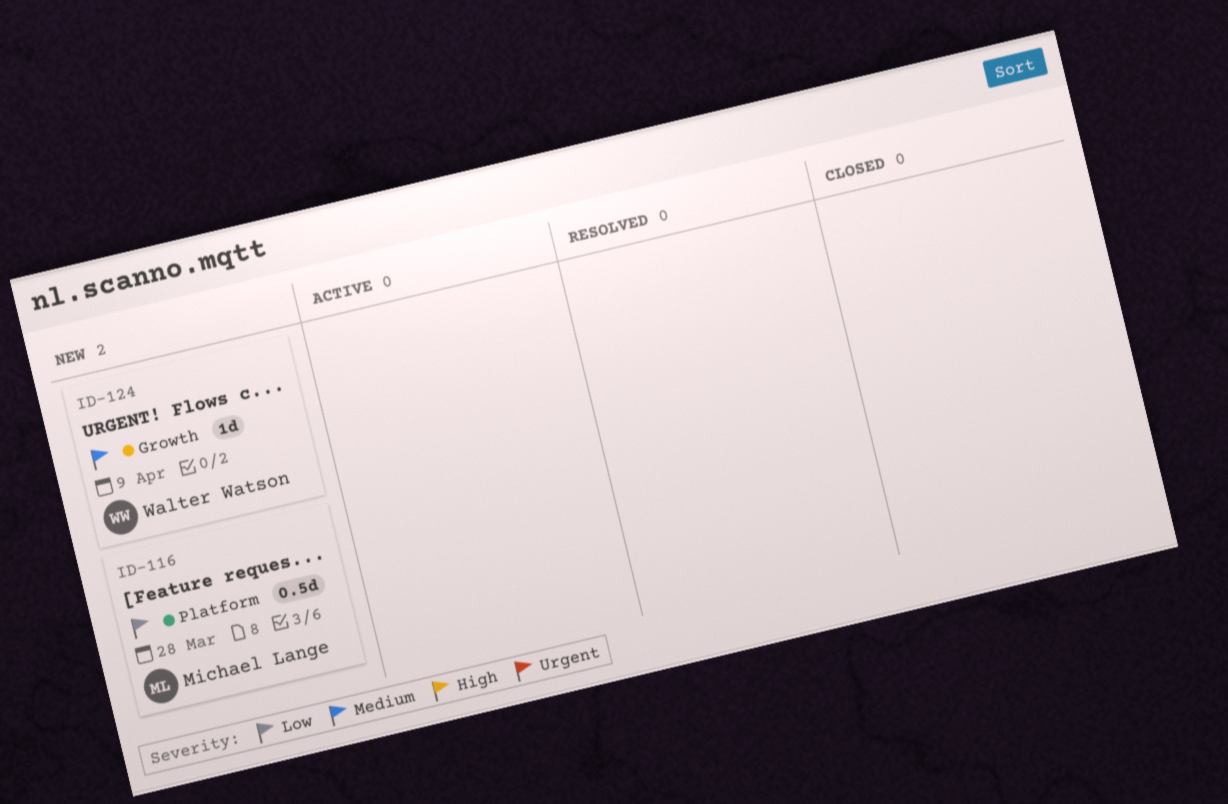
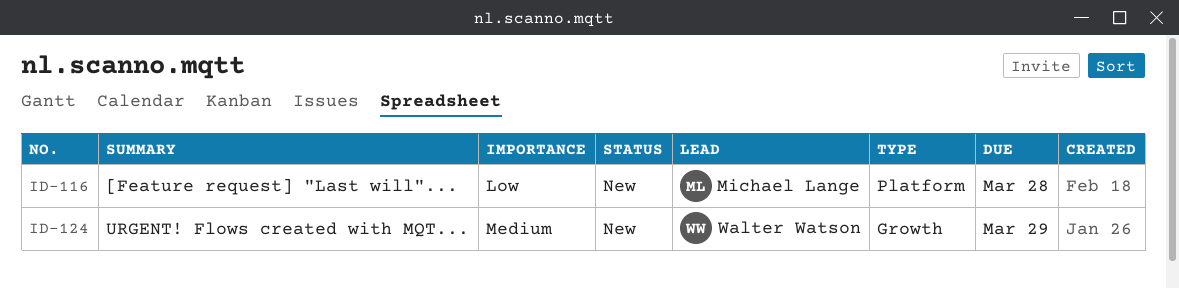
ID-124, due: Apr 9 -> Mar 29

